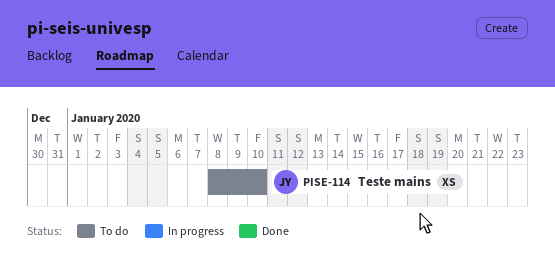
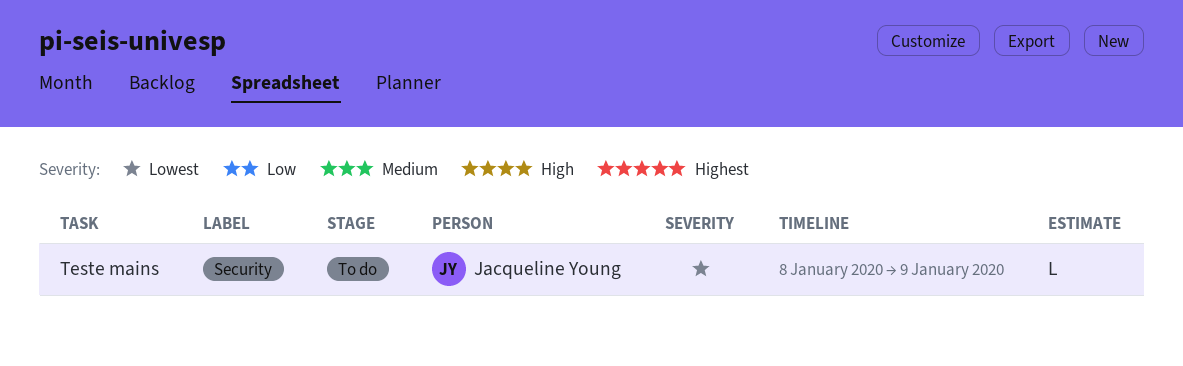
Teste mains, estimate: XS -> L
Teste mains, due: Jan 10 -> Jan 9

